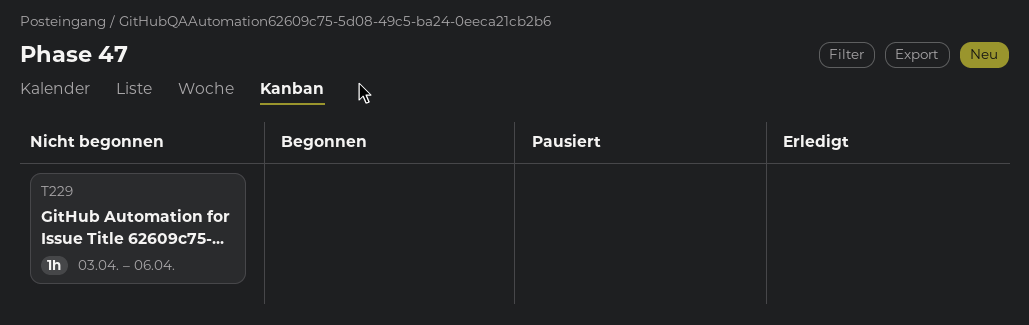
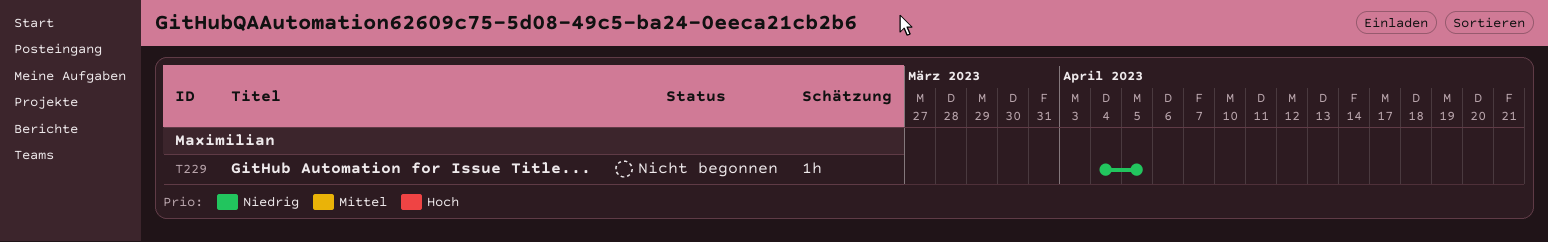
T229, start: Apr 3 -> Apr 4
T229, due: Apr 6 -> Apr 5

